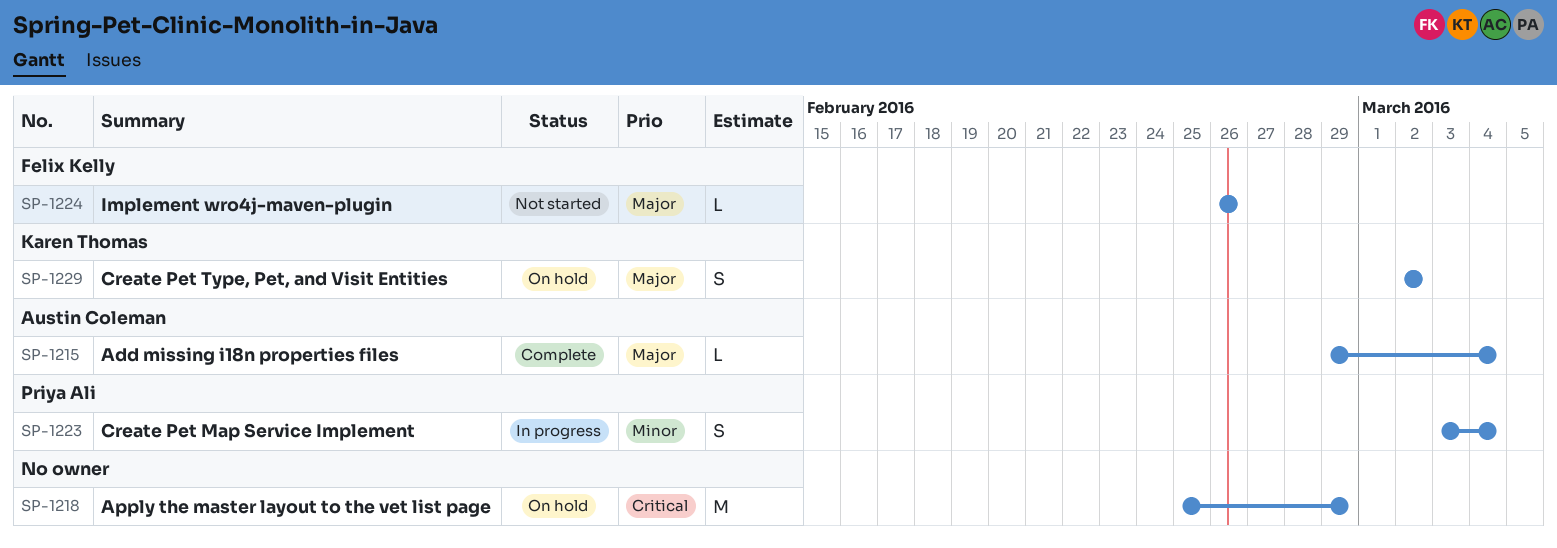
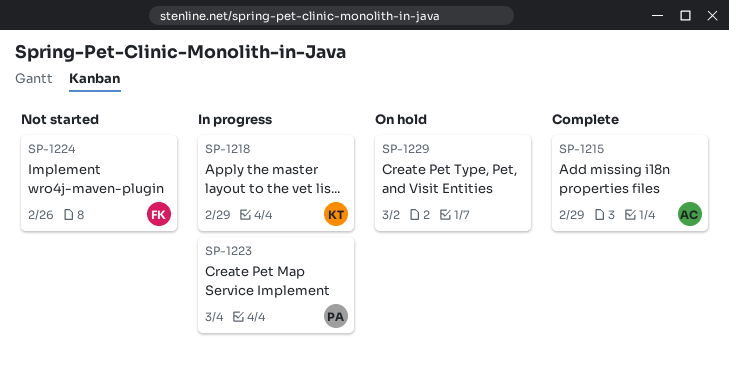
SP-1215, due: Mar 4 -> Feb 29
SP-1218, status: On hold -> In progress
SP-1218, owner: none -> Karen Thomas
SP-1229, owner: Karen Thomas -> none

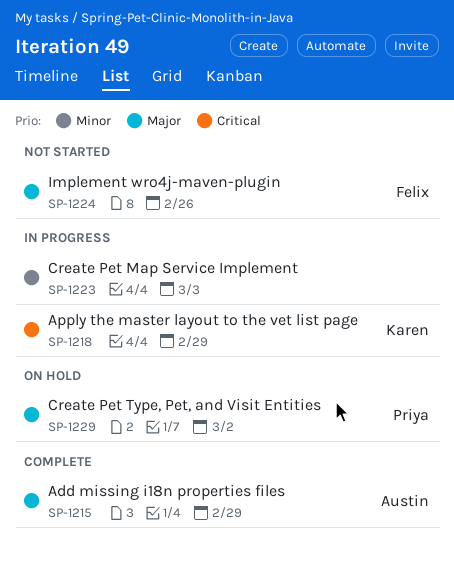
SP-1223, owner: Priya -> none
SP-1223, due: Mar 4 -> Mar 3
SP-1229, owner: none -> Priya

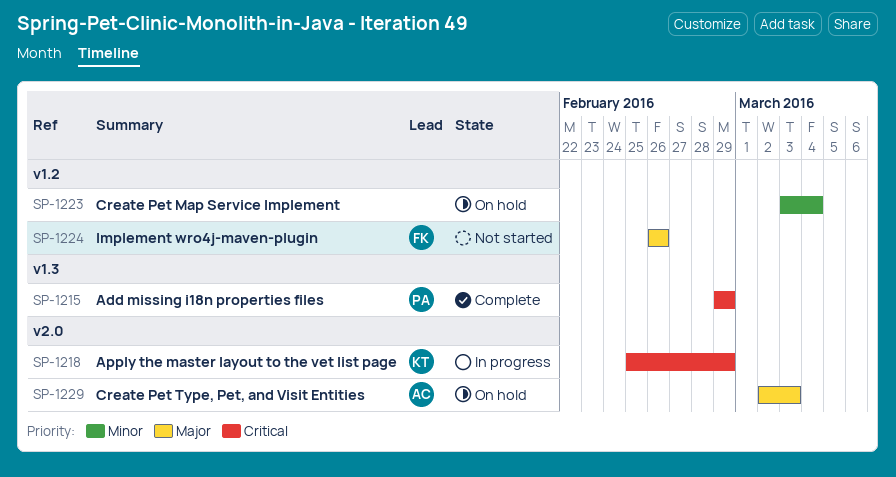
SP-1215, owner: Austin -> Priya
SP-1215, priority: Major -> Critical
SP-1223, status: In progress -> On hold
SP-1223, due: Mar 3 -> Mar 4
SP-1229, owner: Priya -> Austin
SP-1229, due: Mar 2 -> Mar 3

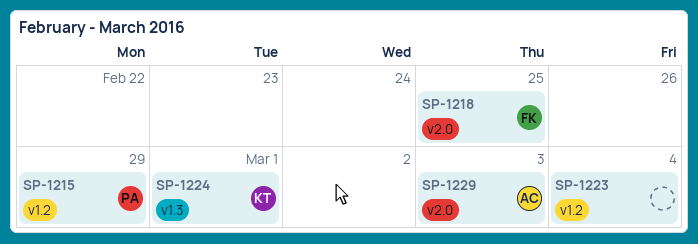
SP-1215, label: v1.3 -> v1.2
SP-1218, owner: KT -> FK
SP-1218, due: Feb 29 -> Feb 25
SP-1224, owner: FK -> KT
SP-1224, label: v1.2 -> v1.3
SP-1224, due: Feb 26 -> Mar 1

